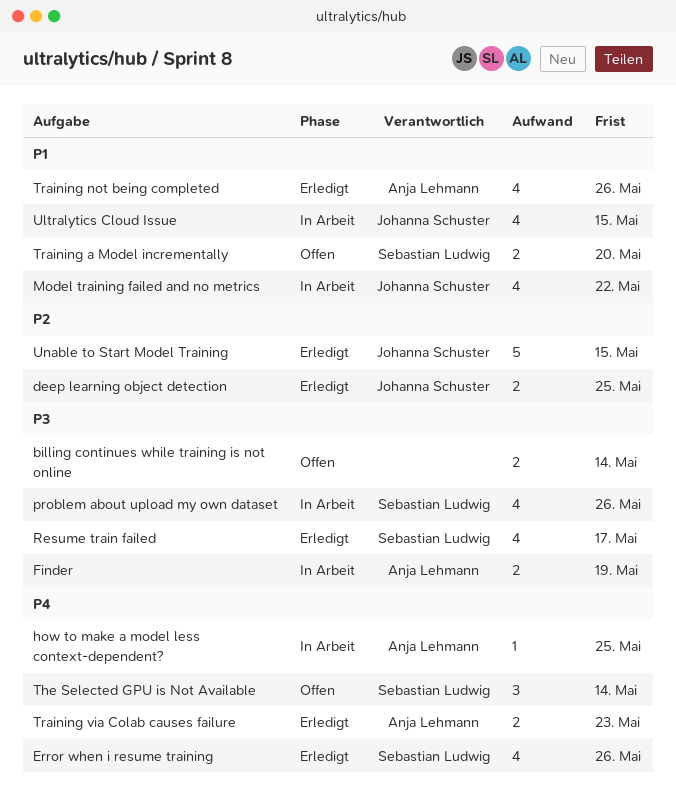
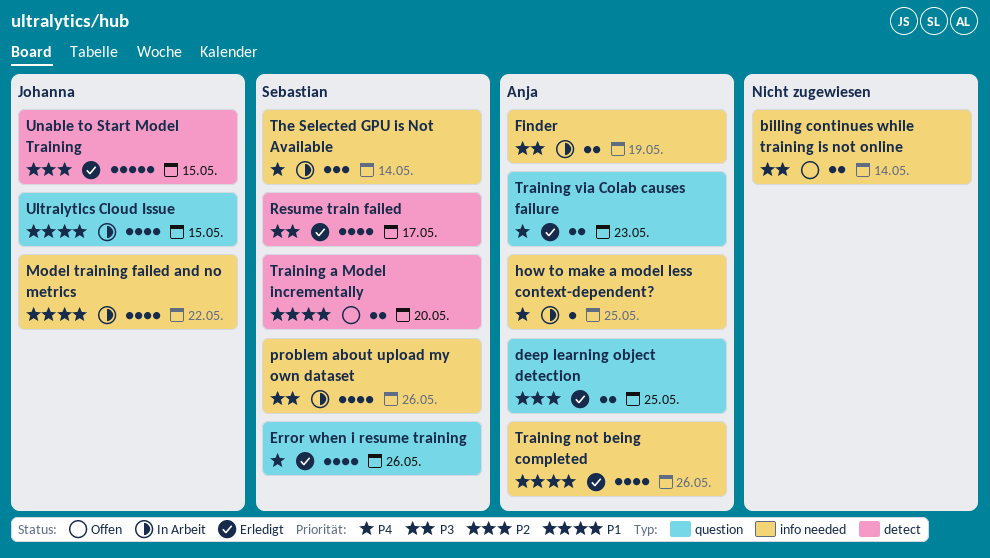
deep learning object detection, owner: Johanna Schuster -> Anja Lehmann
The Selected GPU is Not Available, status: Offen -> In Arbeit

